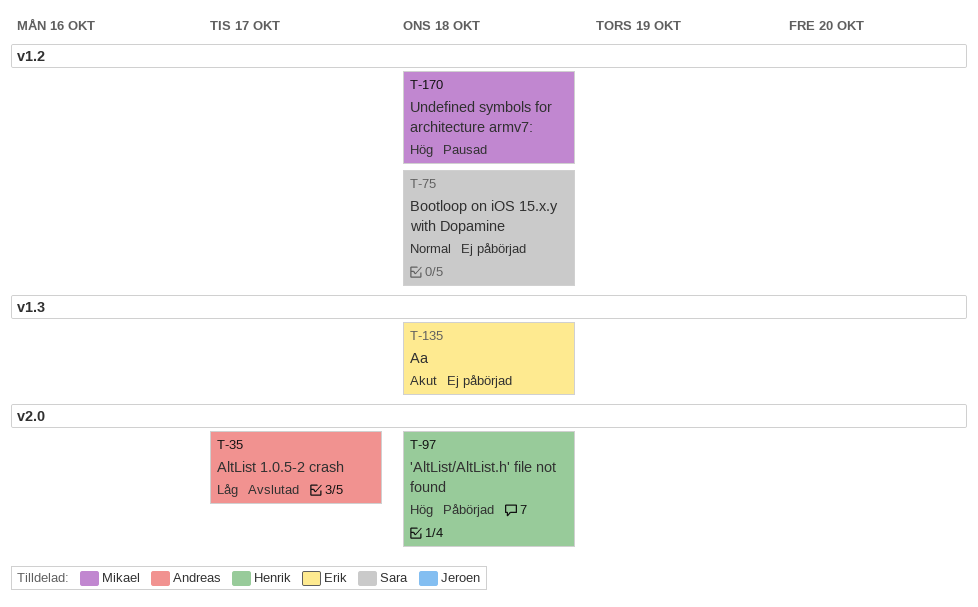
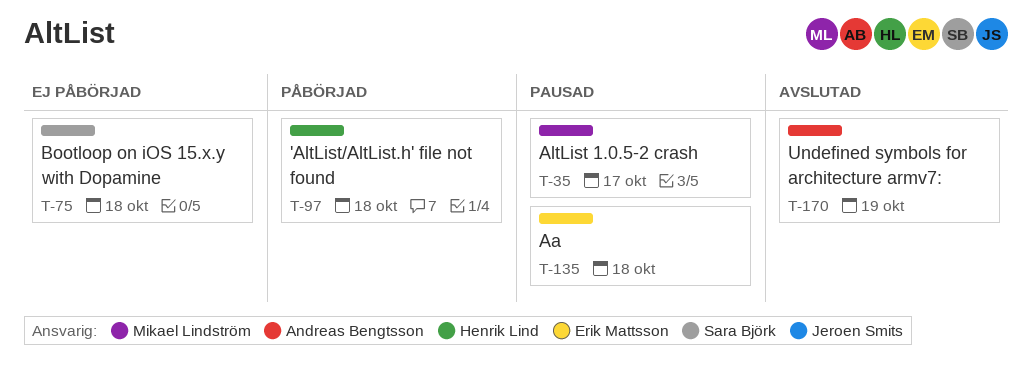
T-35, status: Avslutad -> Pausad
T-35, owner: Andreas Bengtsson -> Mikael Lindström
T-135, status: Ej påbörjad -> Pausad
T-170, status: Pausad -> Avslutad
T-170, owner: Mikael Lindström -> Andreas Bengtsson
T-170, due: Oct 18 -> Oct 19

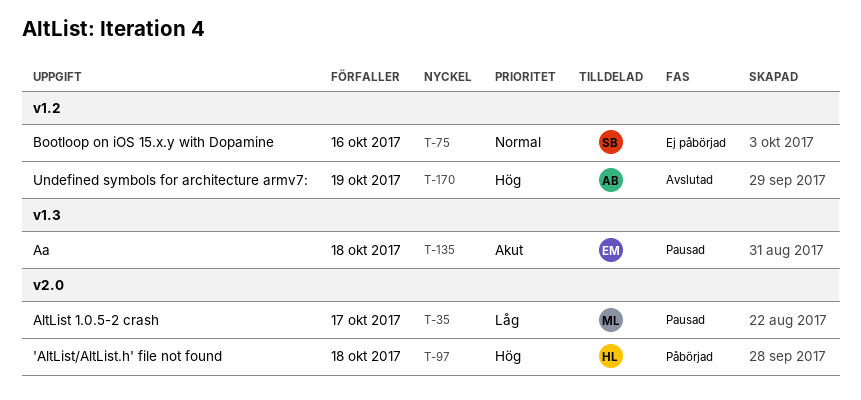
T-75, due: Oct 18 -> Oct 16

